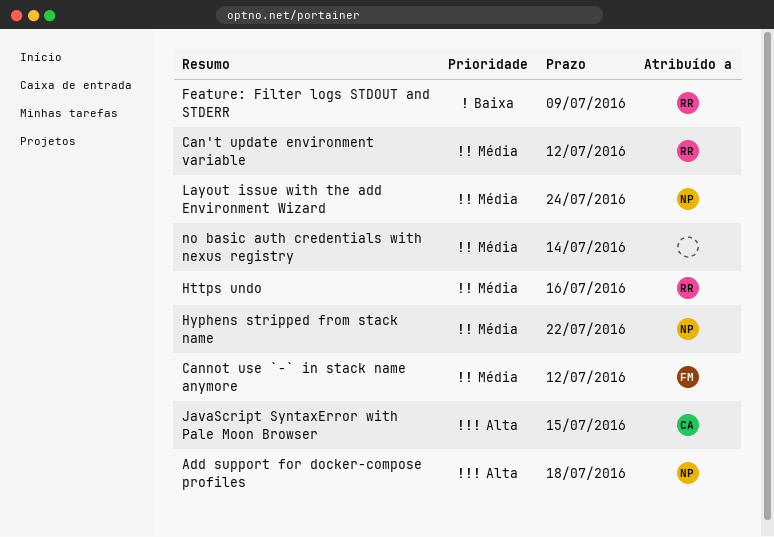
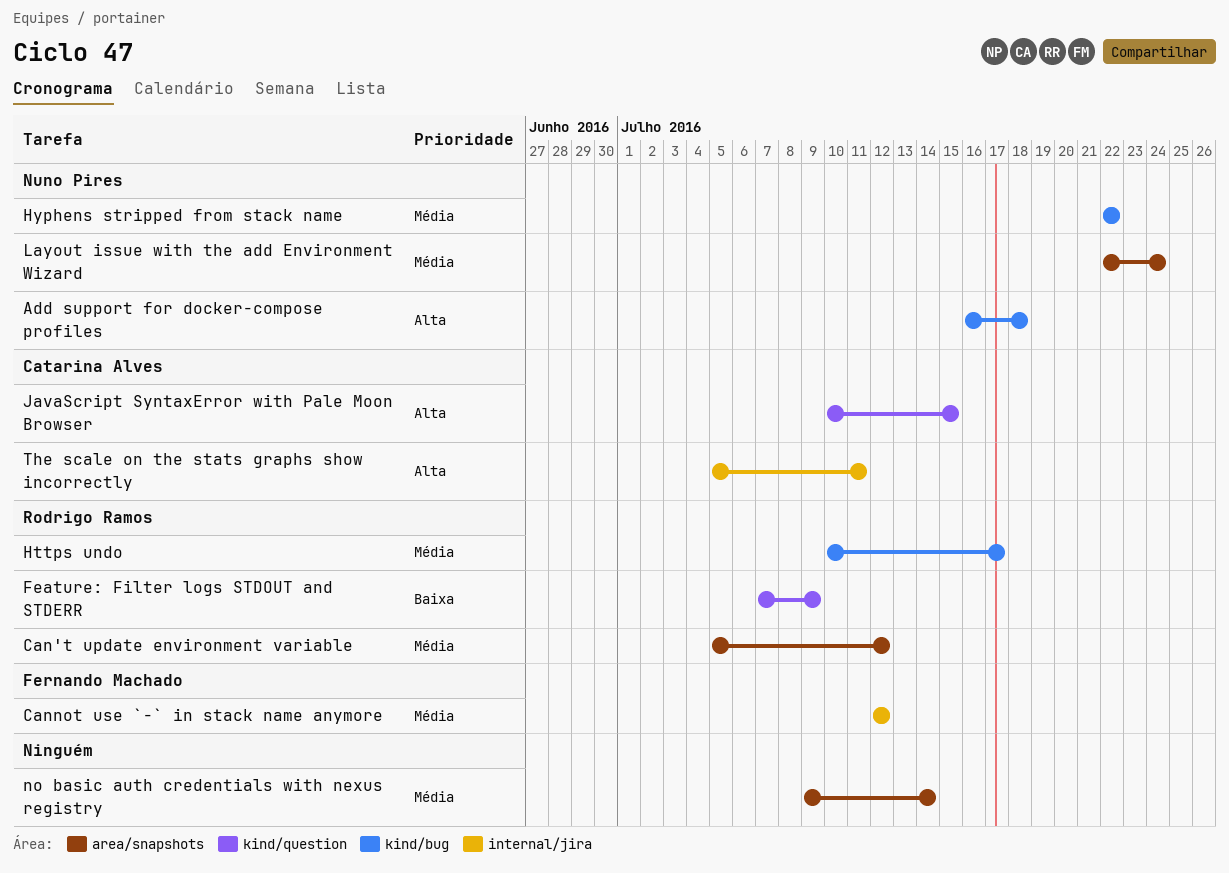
Https undo, due: Jul 16 -> Jul 17
The scale on the stats graphs show incorrectly: none -> present

